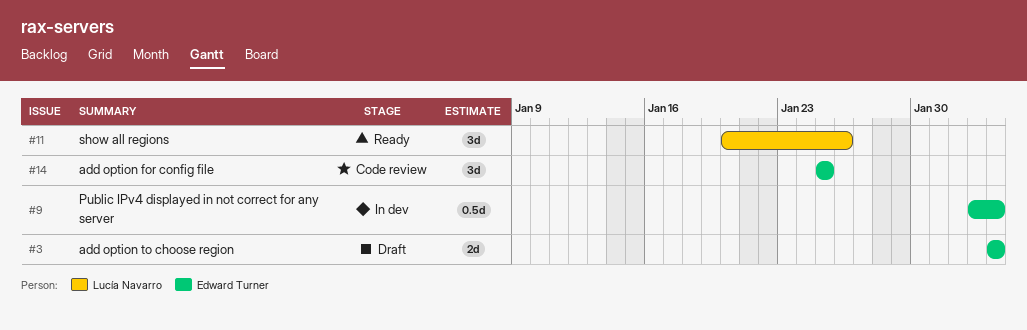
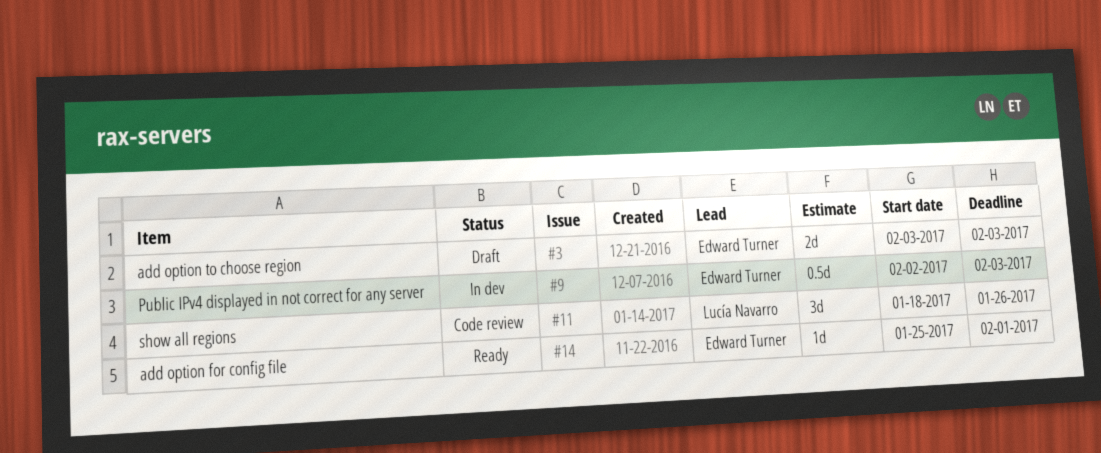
#11, status: Ready -> Code review
#11, start: Jan 20 -> Jan 18
#14, status: Code review -> Ready
#14, estimate: 3d -> 1d
#14, due: Jan 25 -> Feb 1

